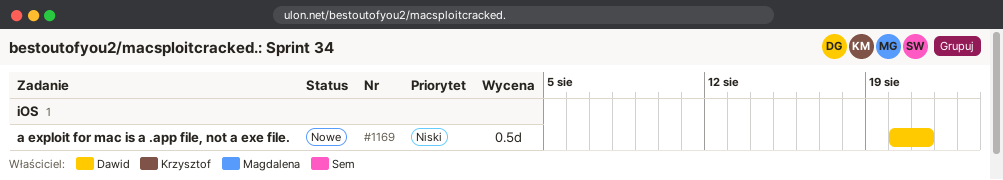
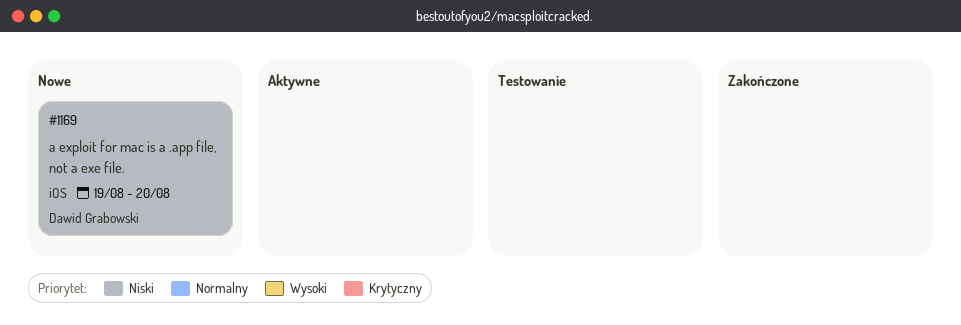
#1169, start: Aug 20 -> Aug 19
#1169, due: Aug 21 -> Aug 20

